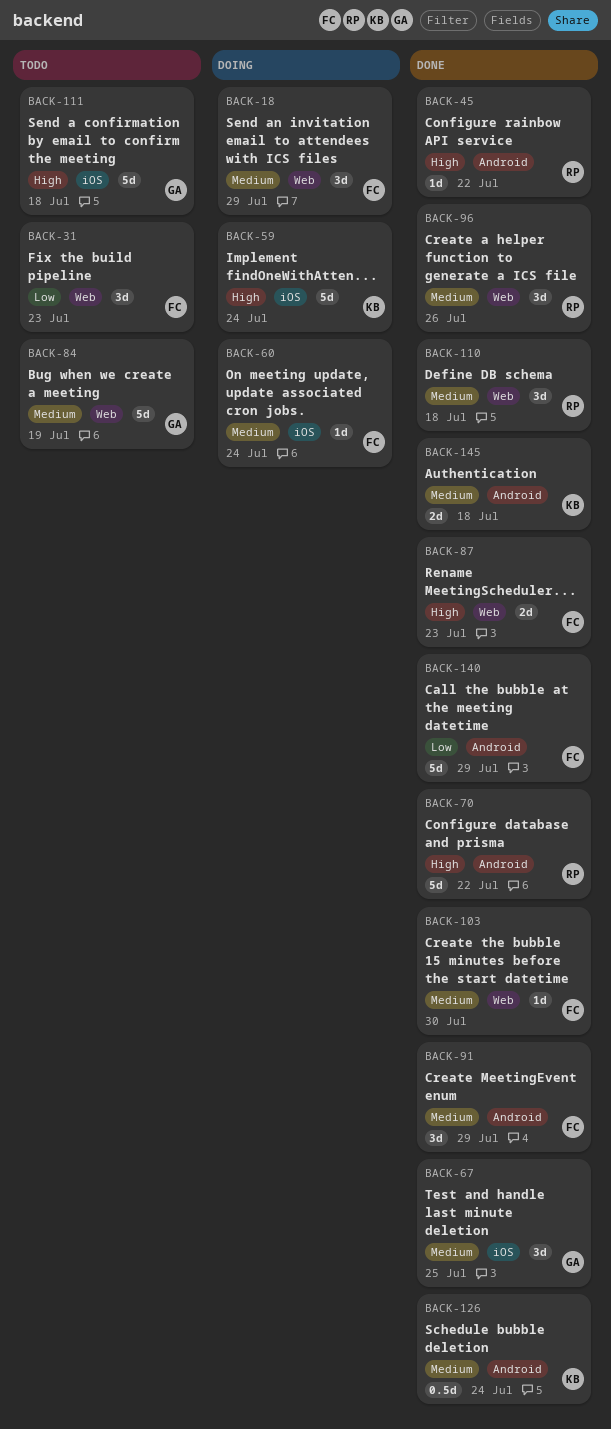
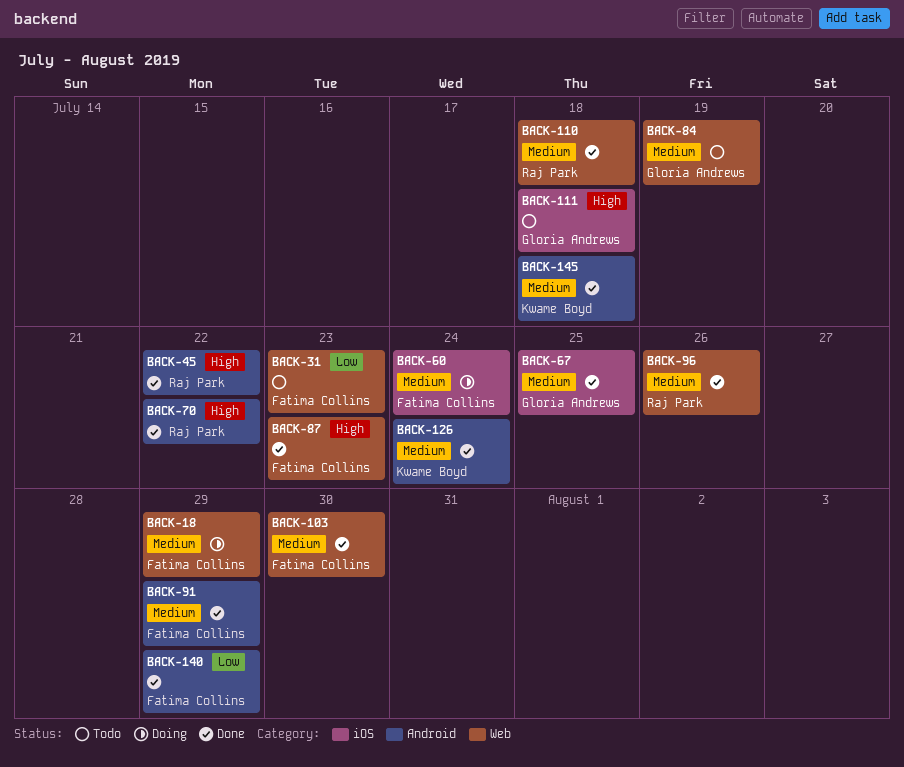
BACK-59: present -> none

